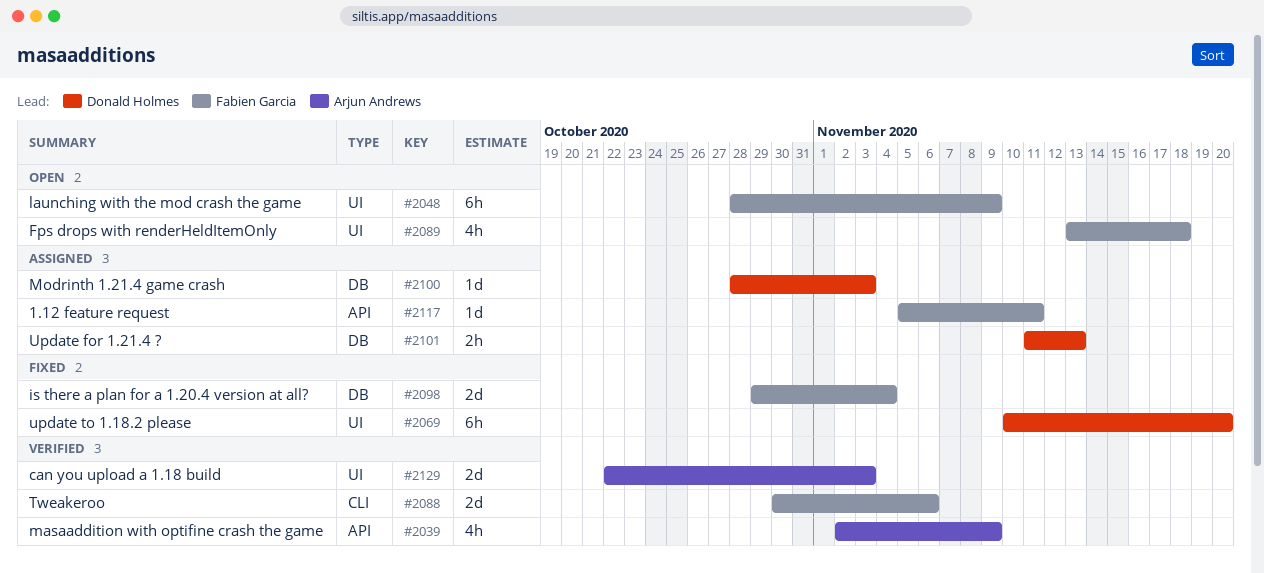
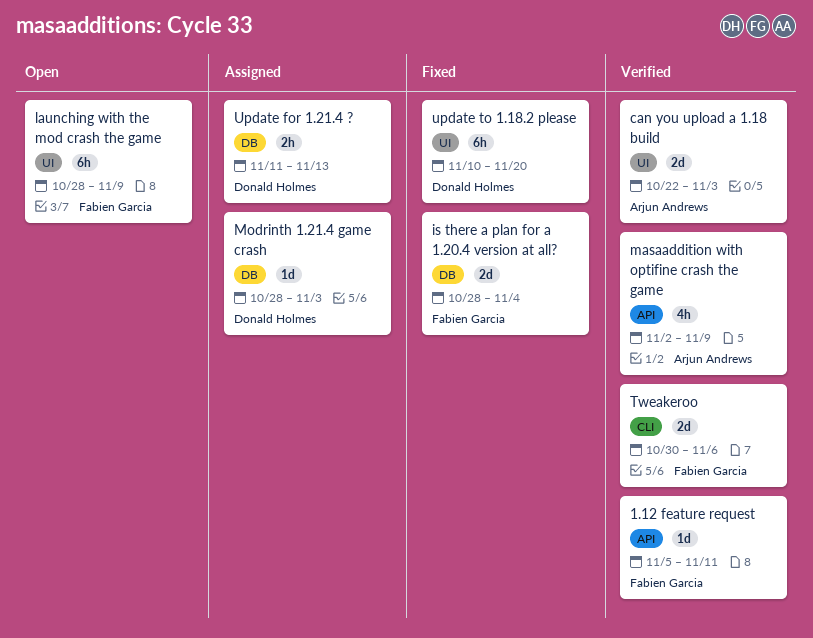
1.12 feature request, status: Assigned -> Verified
Fps drops with renderHeldItemOnly: present -> none
is there a plan for a 1.20.4 version at all?, start: Oct 29 -> Oct 28

